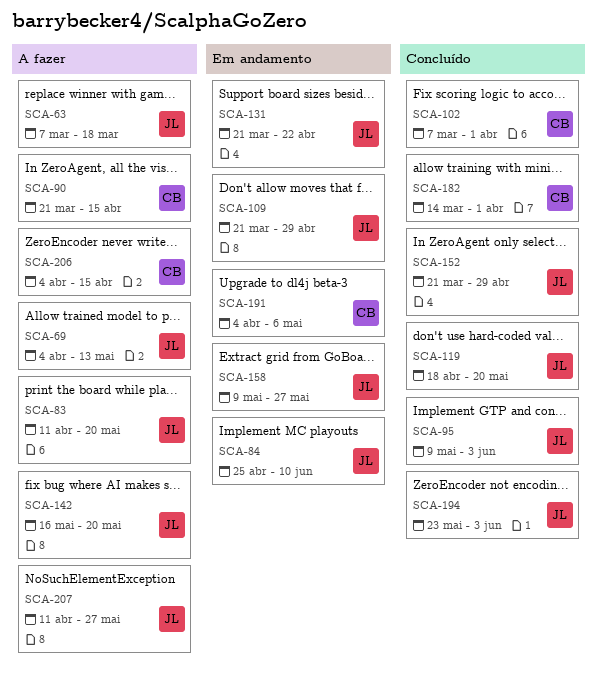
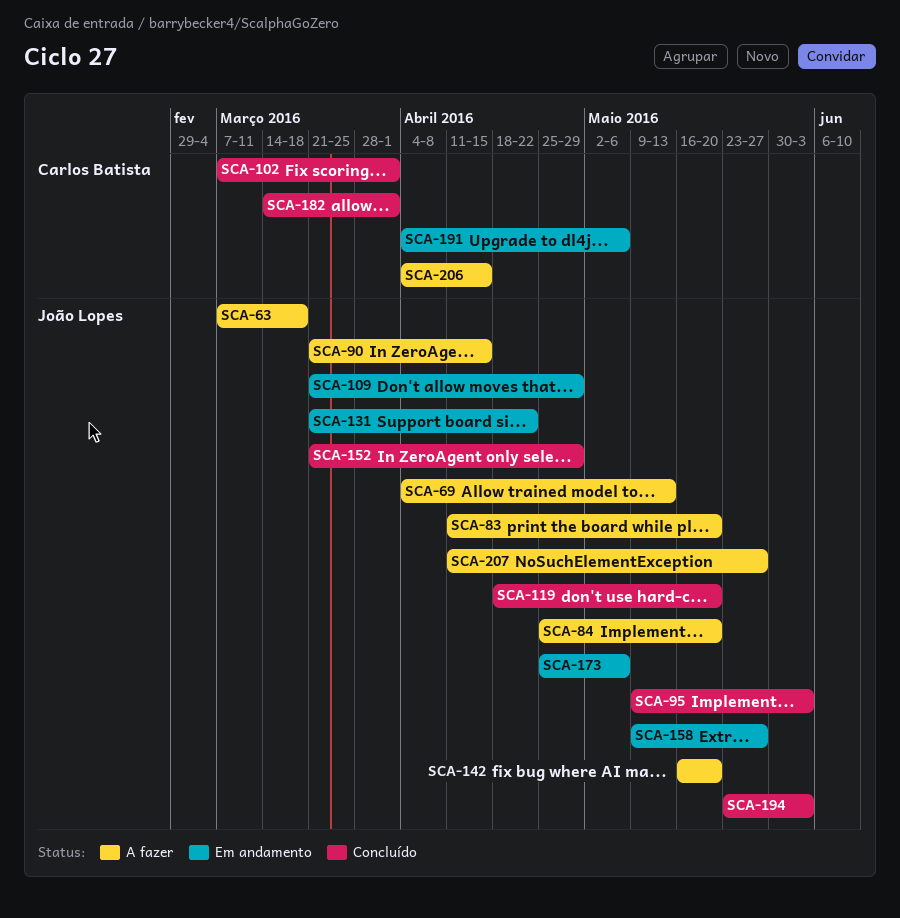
SCA-84, status: Em andamento -> A fazer
SCA-84, due: Jun 10 -> May 20
SCA-90, owner: Carlos Batista -> João Lopes
SCA-173: none -> present

